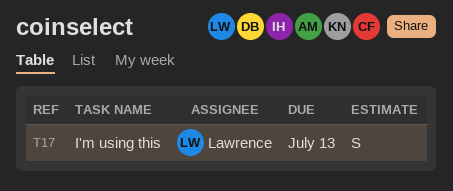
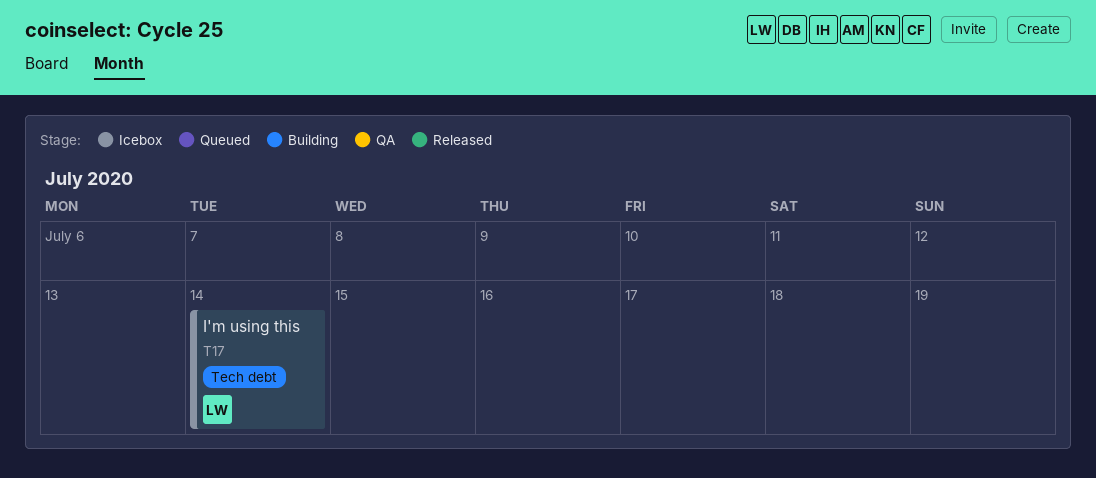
T17, due: Jul 13 -> Jul 14

